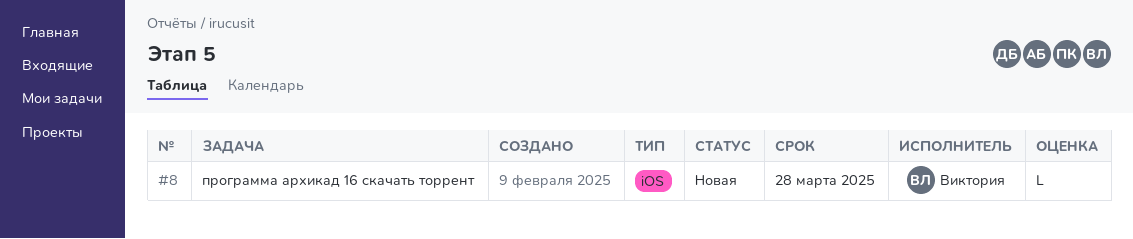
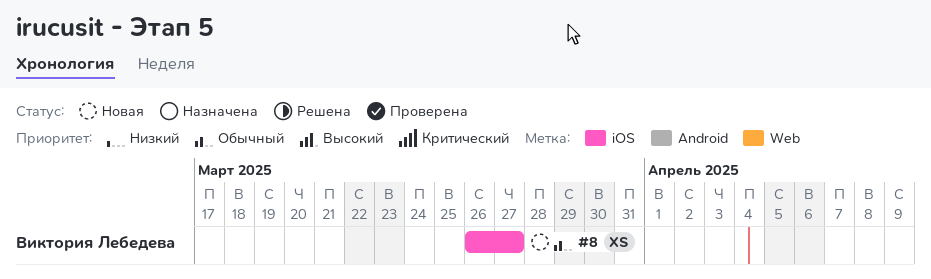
#8, estimate: L -> XS
#8, due: Mar 28 -> Mar 27

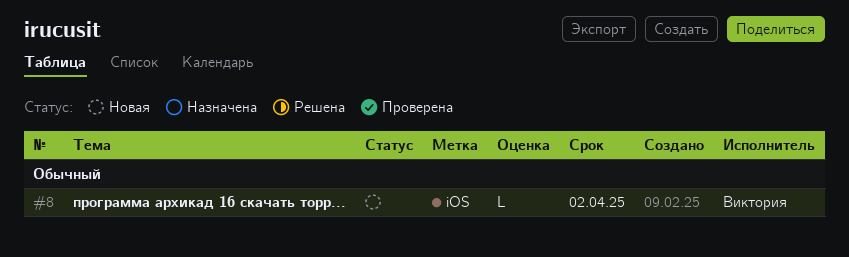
#8, estimate: XS -> L
#8, due: Mar 27 -> Apr 2

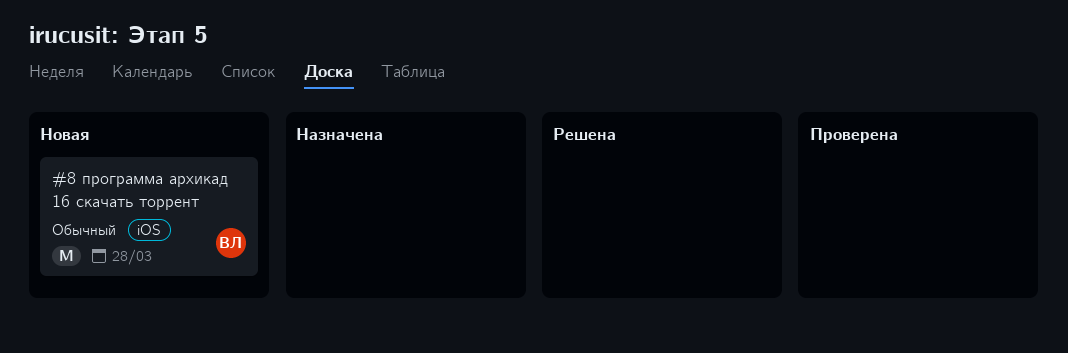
#8, estimate: L -> M
#8, due: Apr 2 -> Mar 28

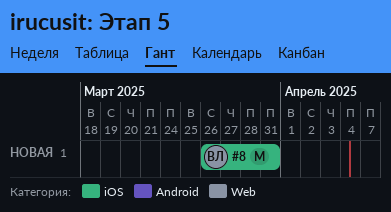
#8, due: Mar 28 -> Mar 31

